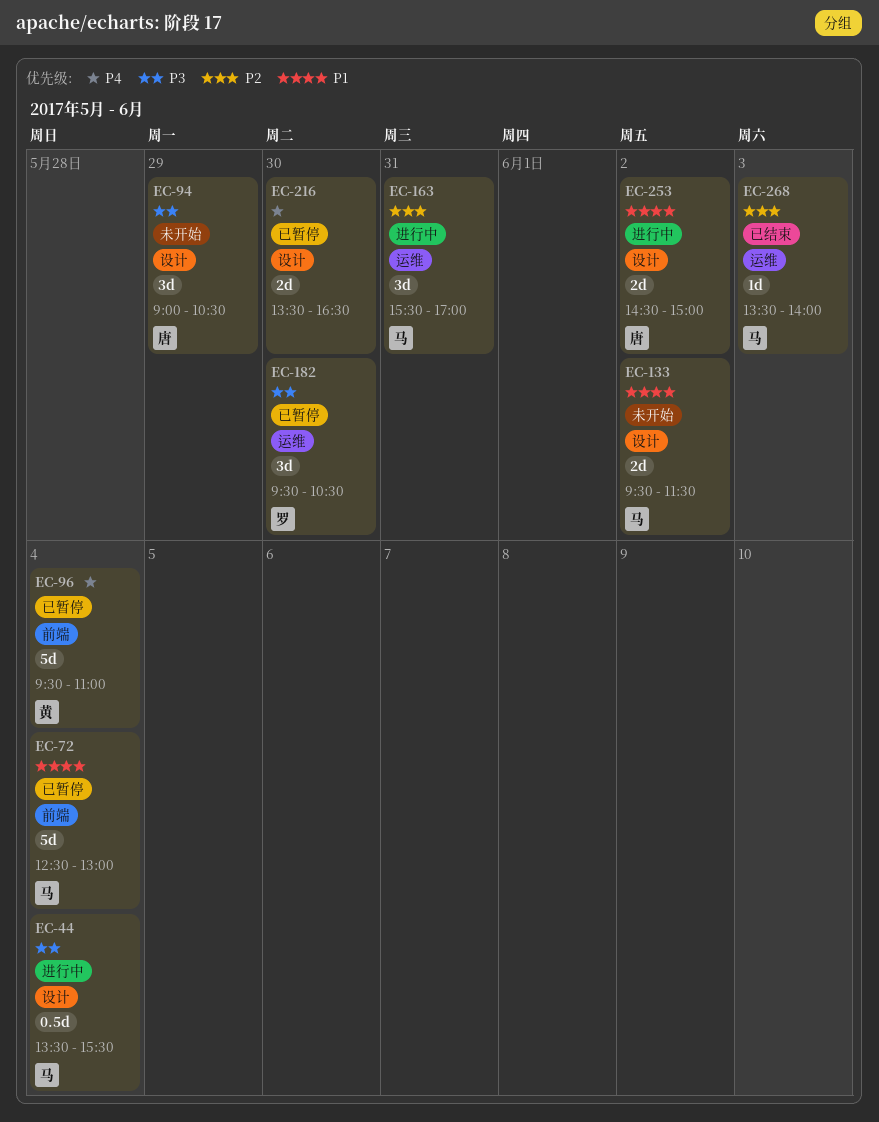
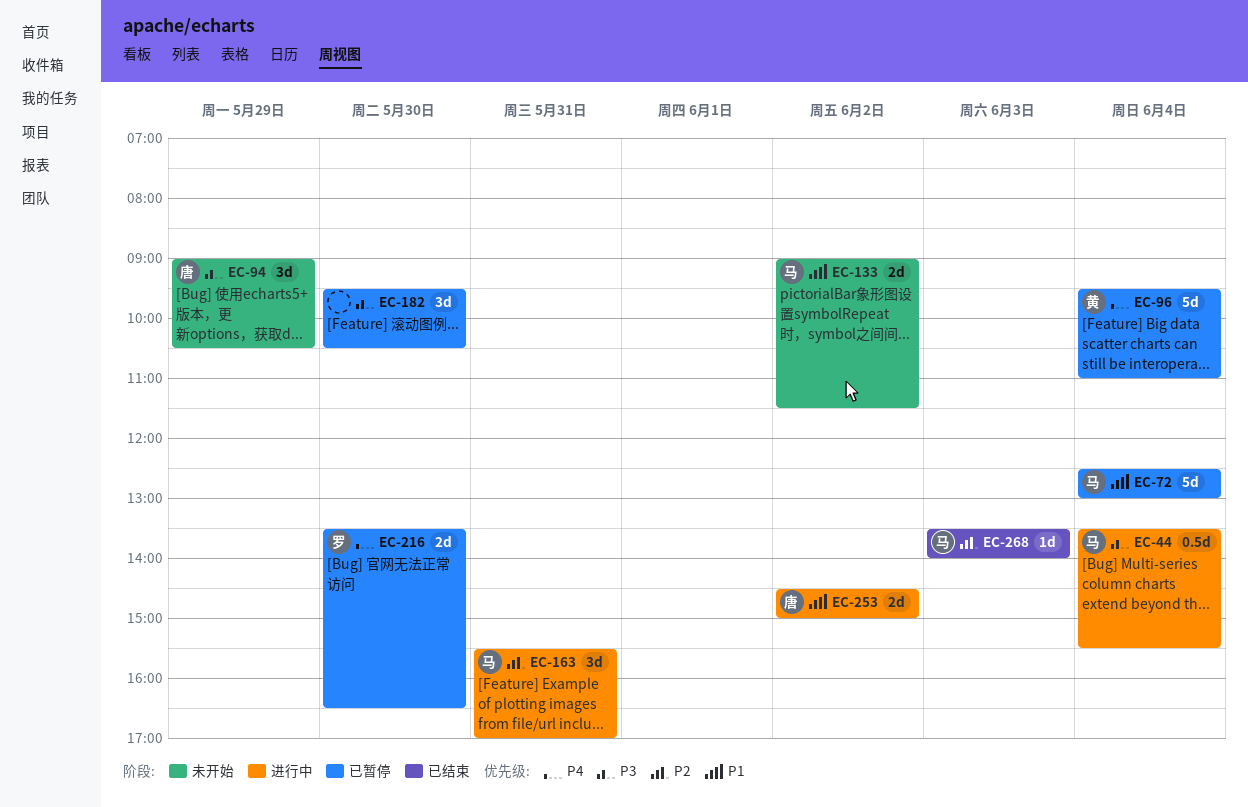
EC-133, begins: 09:30 -> 09:00
EC-182, owner: 罗 -> none
EC-216, owner: none -> 罗

